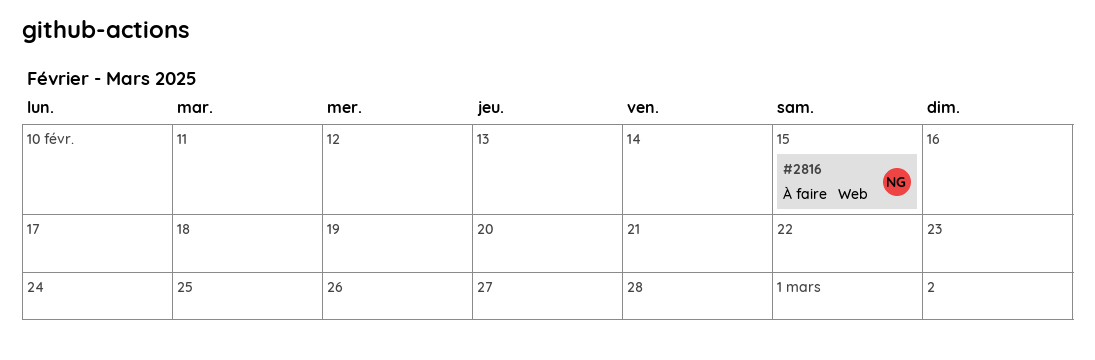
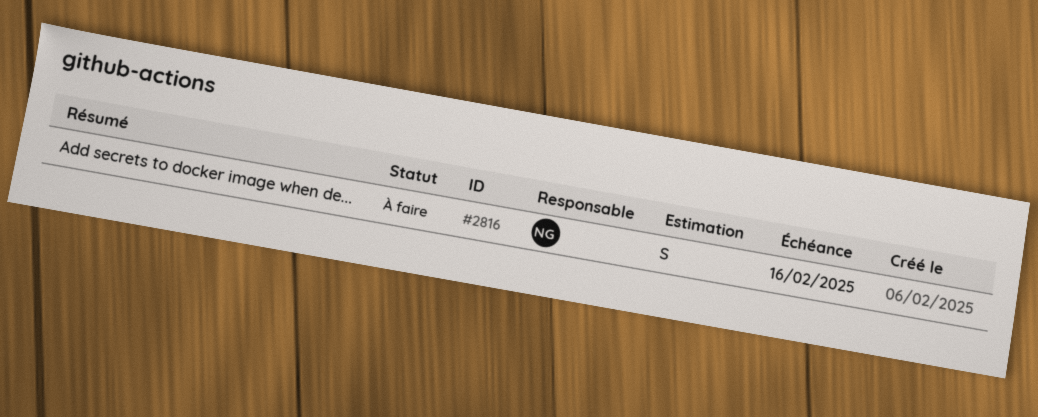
#2816, due: Feb 15 -> Feb 16

